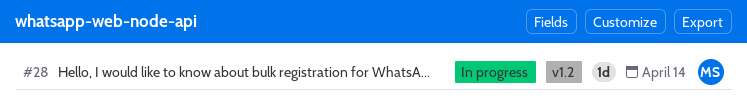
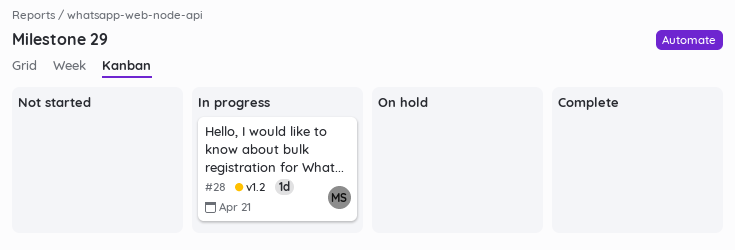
#28, due: Apr 14 -> Apr 21

